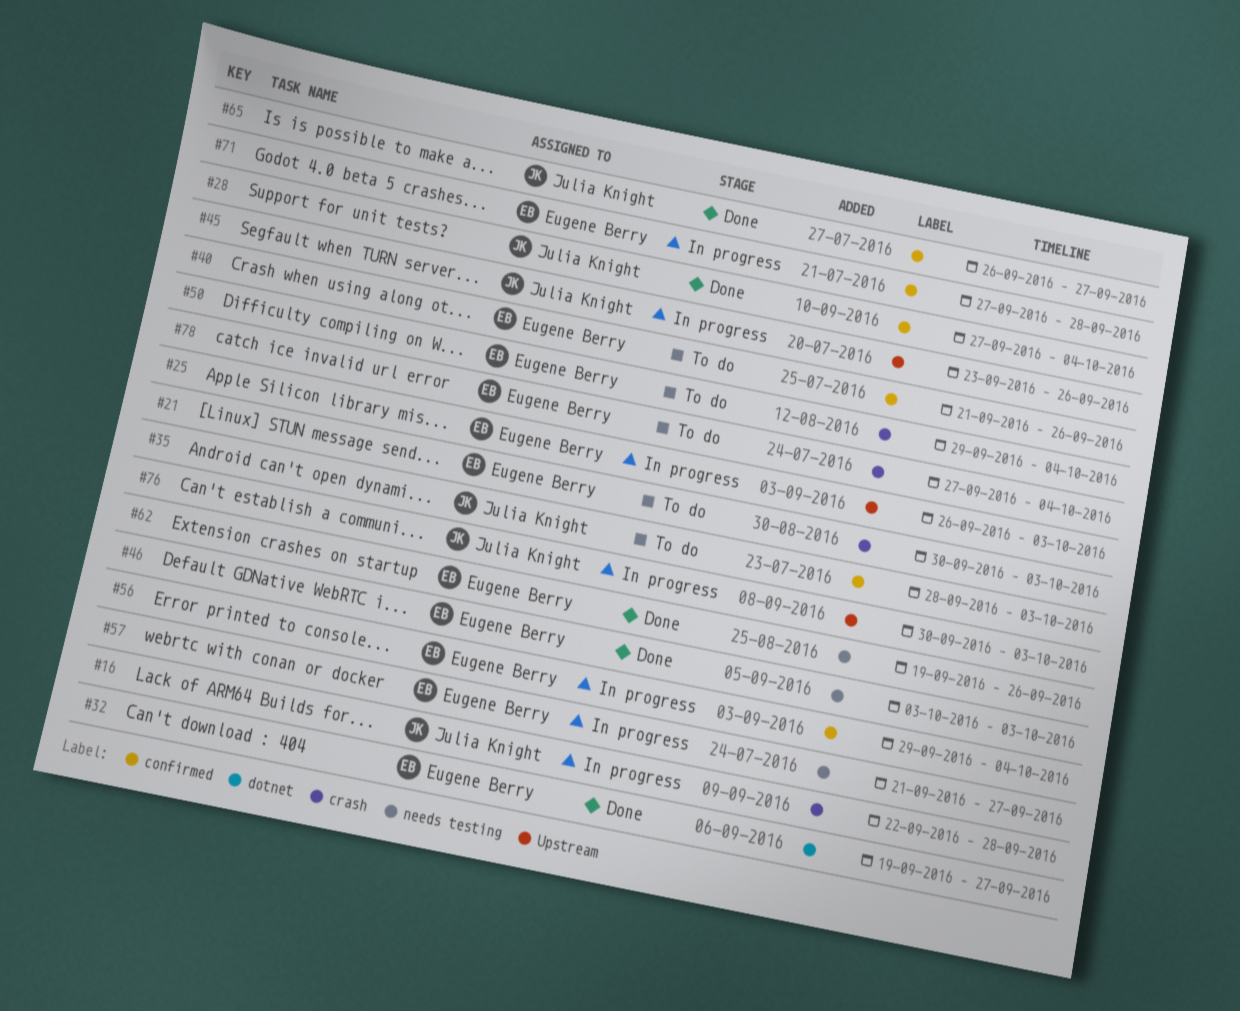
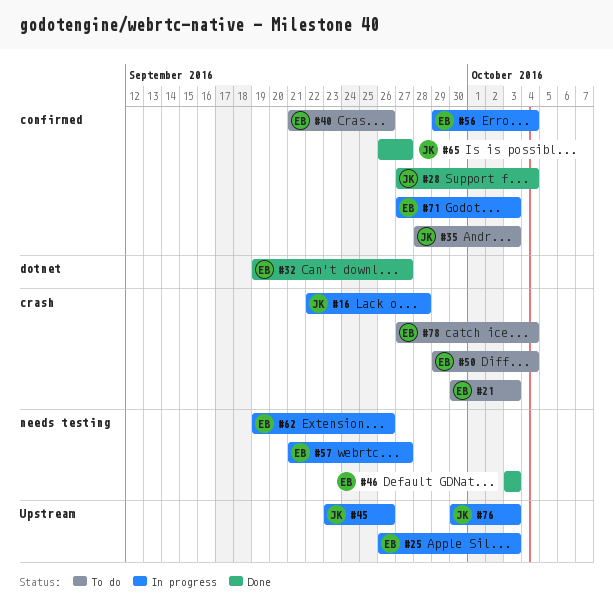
#62, status: Done -> In progress
#71, due: Sep 28 -> Oct 3

